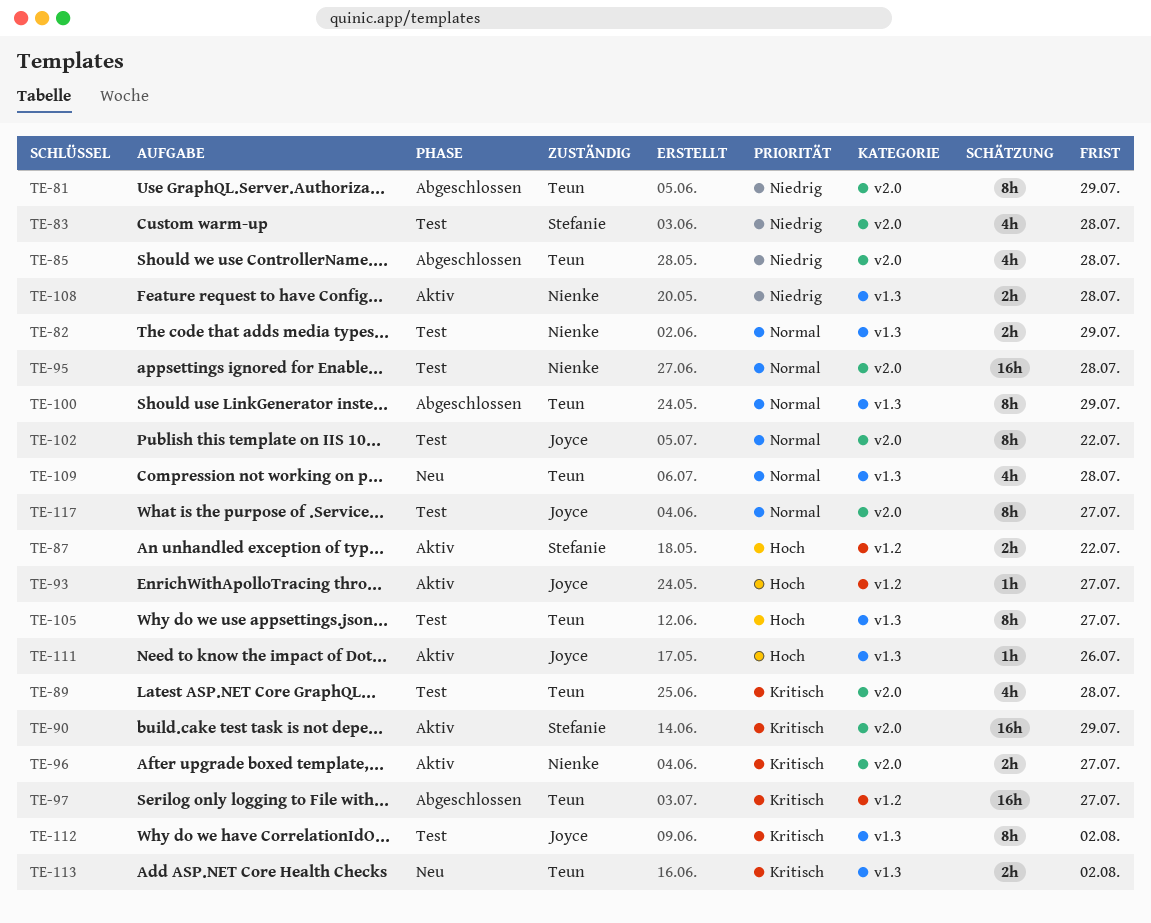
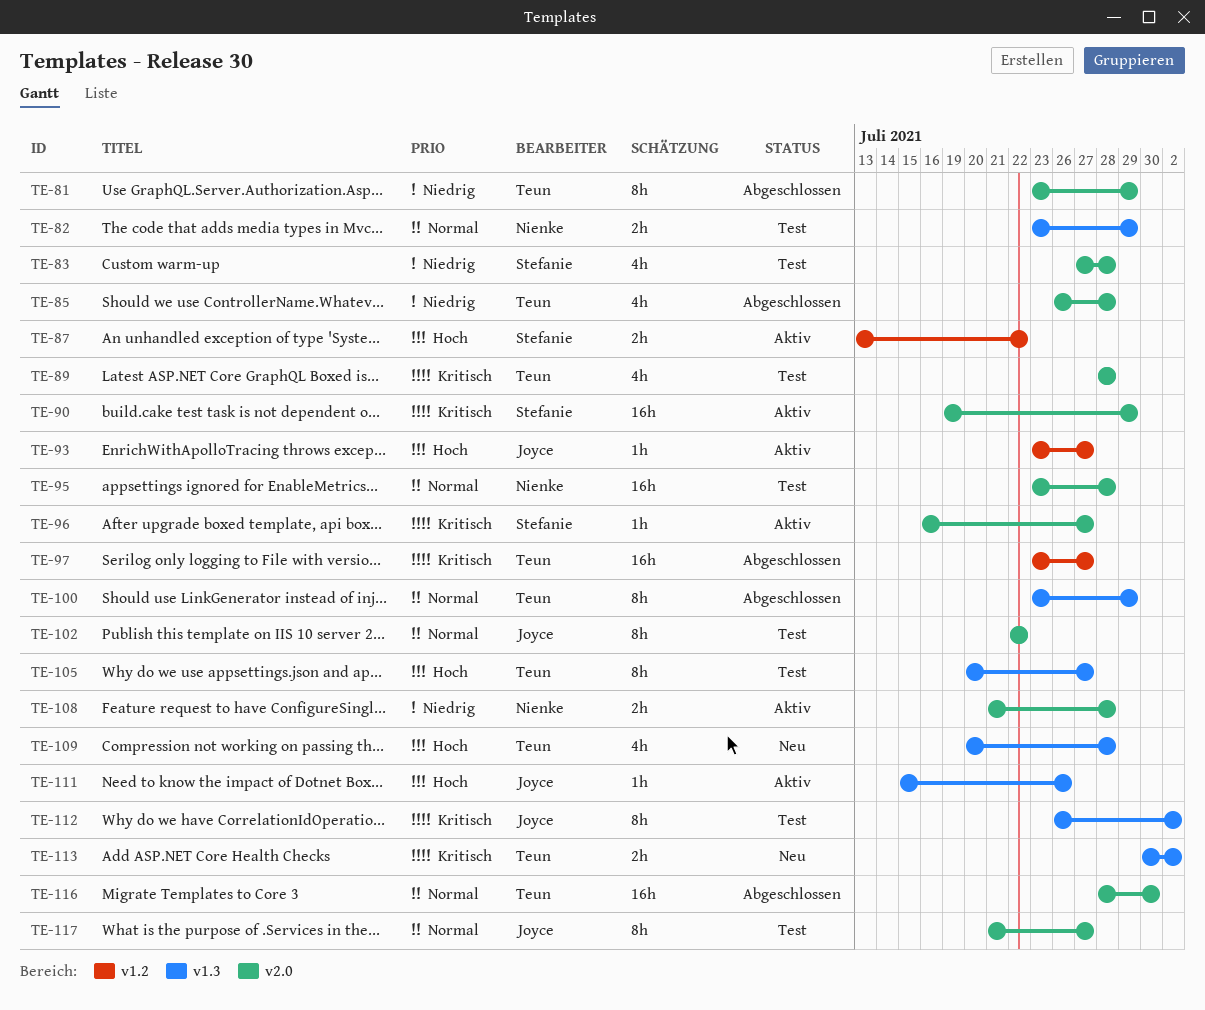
TE-96, owner: Nienke -> Stefanie
TE-96, estimate: 2h -> 1h
TE-108, label: v1.3 -> v2.0
TE-109, priority: Normal -> Hoch
TE-116: none -> present

